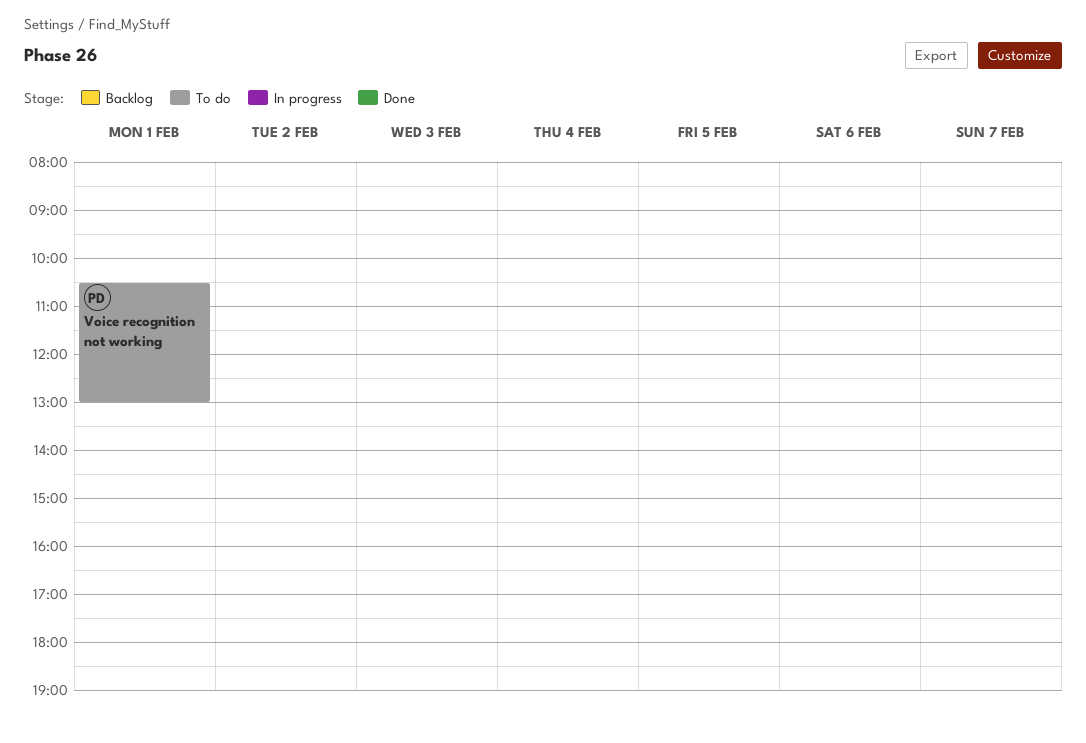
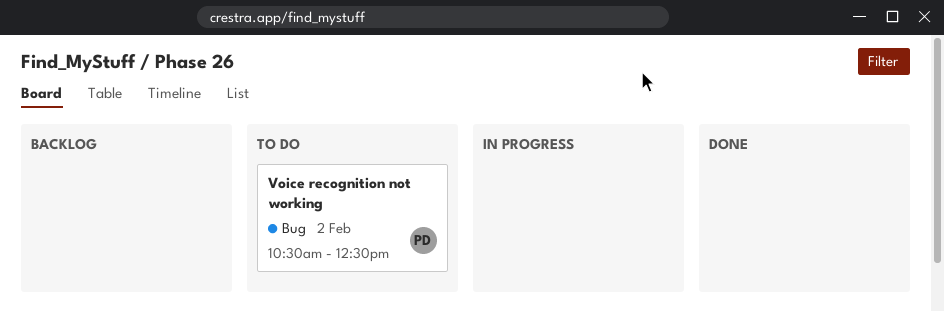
Voice recognition not working, day: Feb 1 -> Feb 2
Voice recognition not working, ends: 13:00 -> 12:30

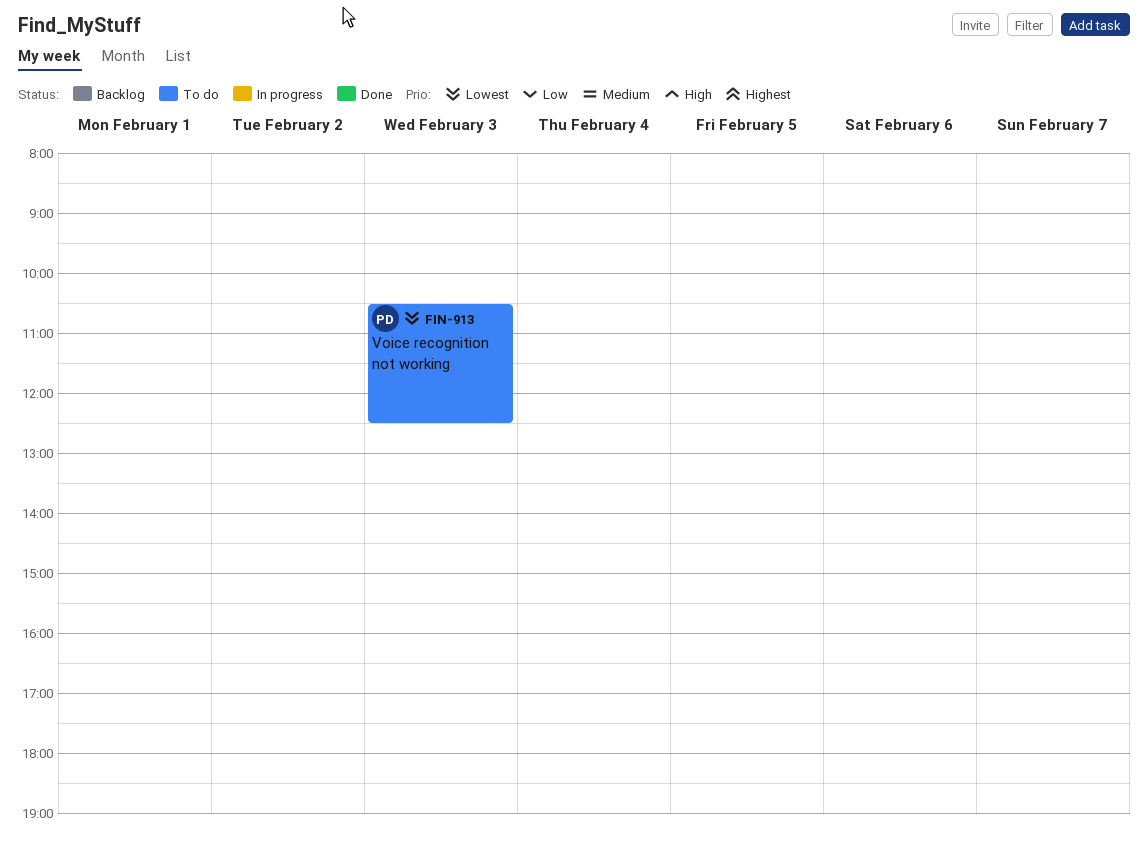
Voice recognition not working, day: Feb 2 -> Feb 3

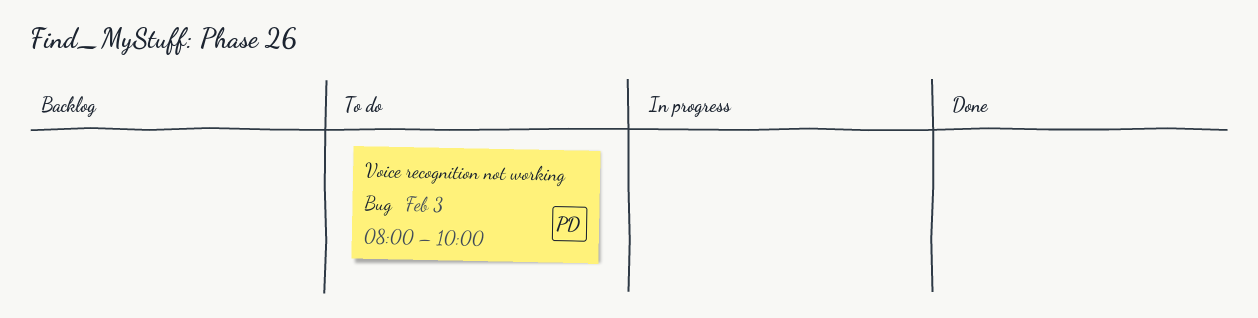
Voice recognition not working, begins: 10:30 -> 08:00
Voice recognition not working, ends: 12:30 -> 10:00

